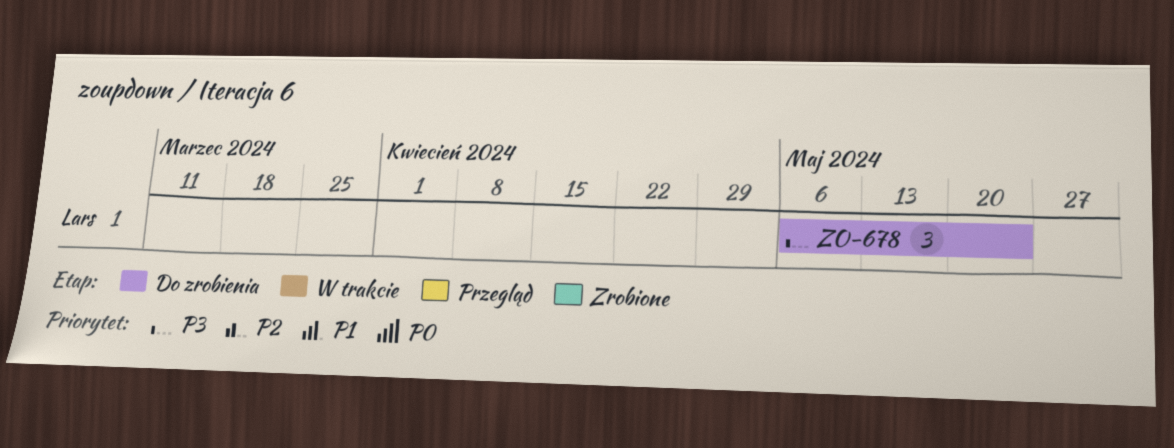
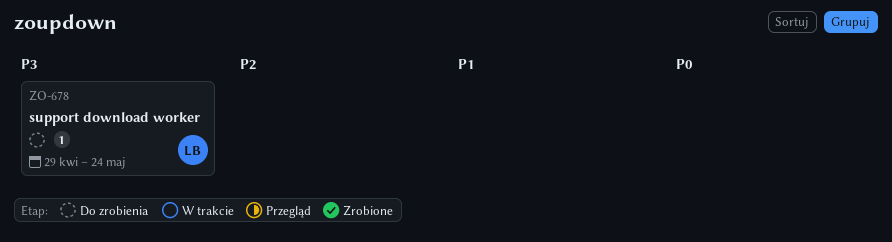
ZO-678, estimate: 3 -> 1
ZO-678, start: May 6 -> Apr 29

